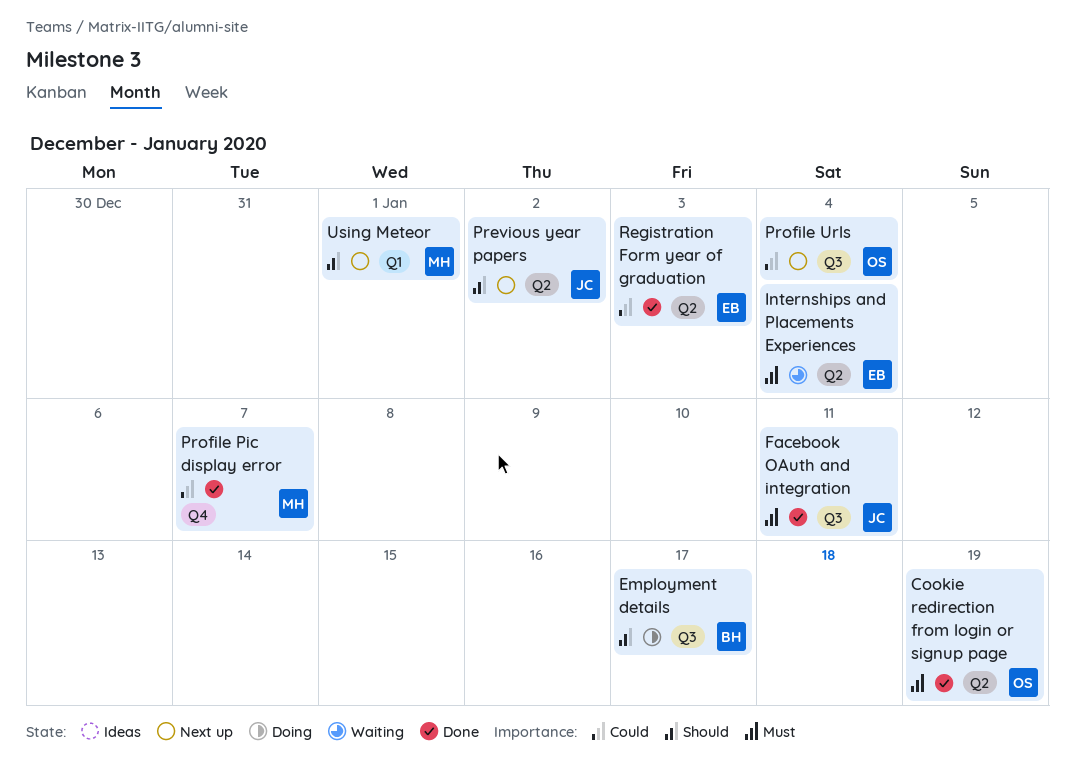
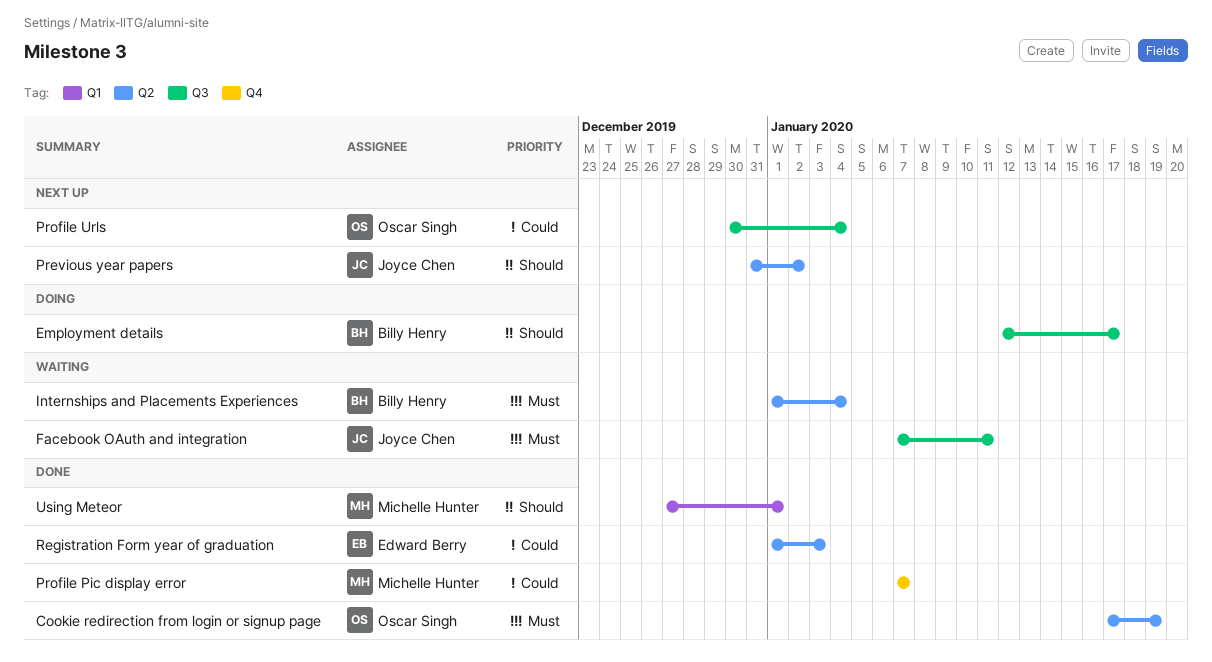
Facebook OAuth and integration, status: Done -> Waiting
Internships and Placements Experiences, owner: Edward Berry -> Billy Henry
Using Meteor, status: Next up -> Done

